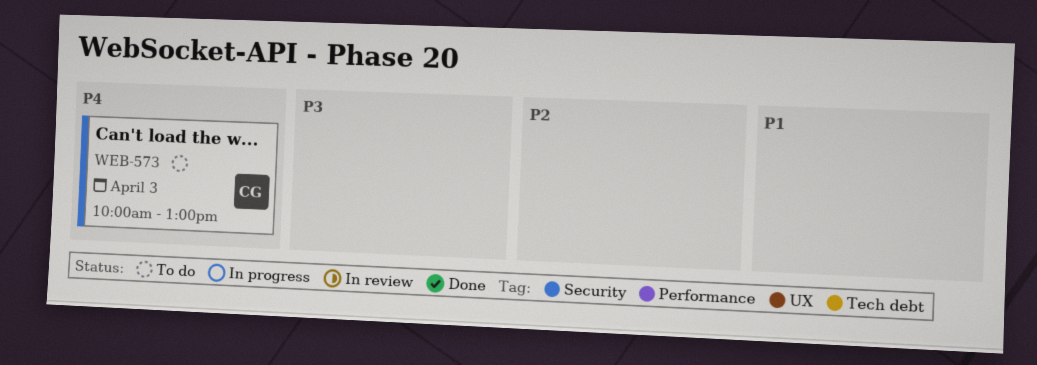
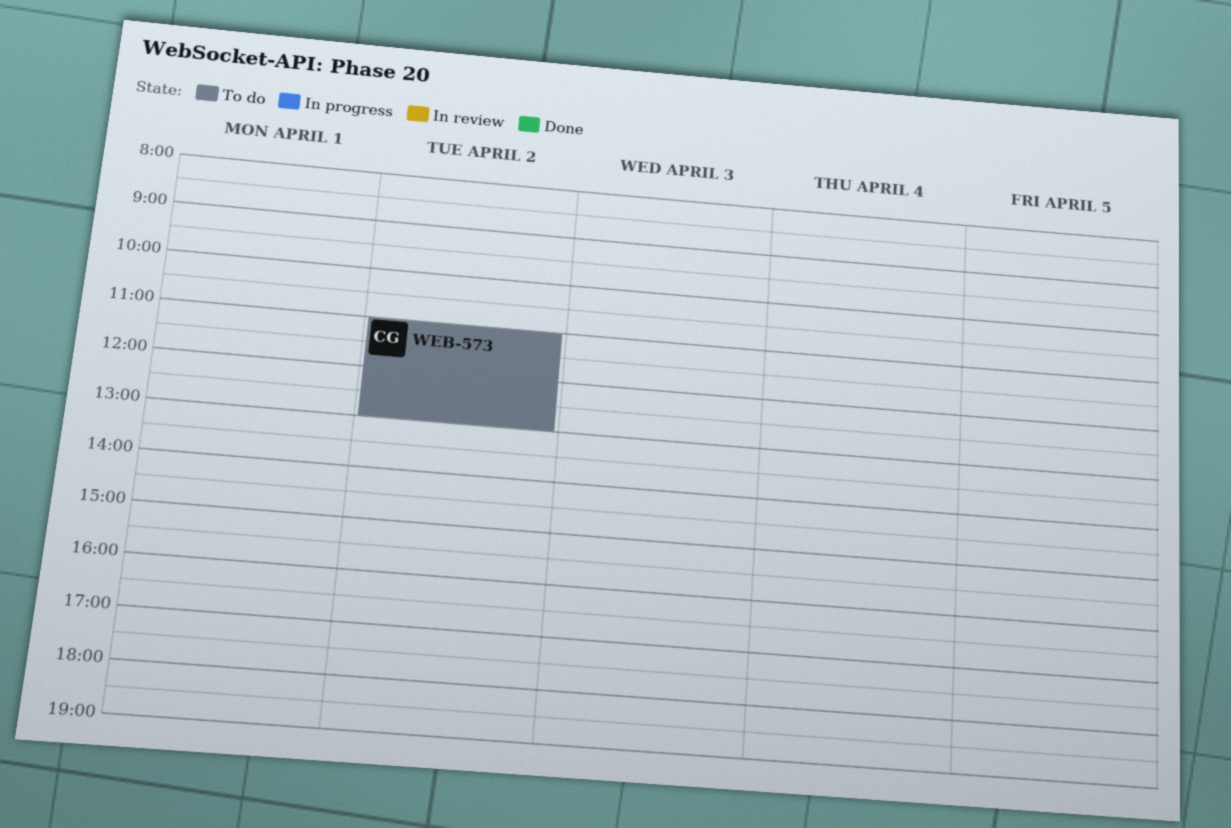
WEB-573, day: Apr 3 -> Apr 2
WEB-573, begins: 10:00 -> 11:00

